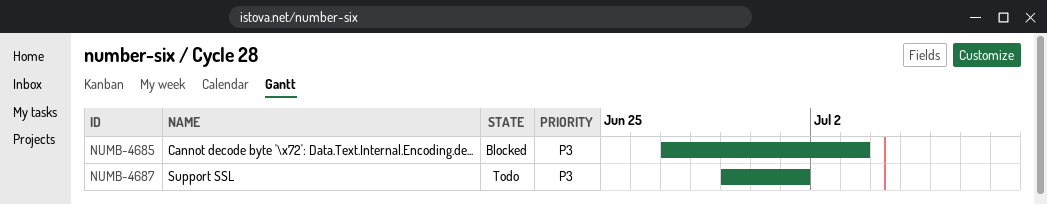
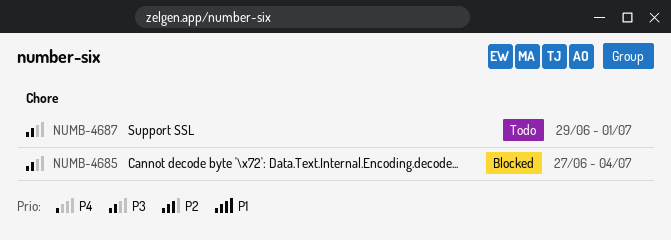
NUMB-4685, due: Jul 3 -> Jul 4

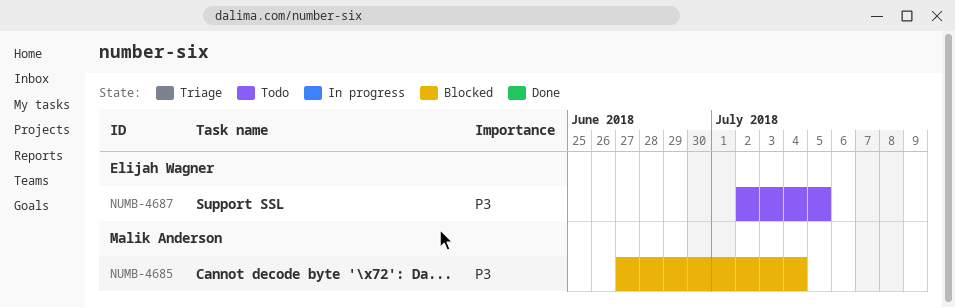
NUMB-4687, start: Jun 29 -> Jul 2
NUMB-4687, due: Jul 1 -> Jul 5

